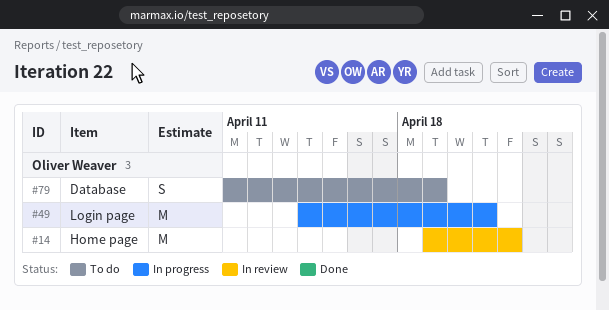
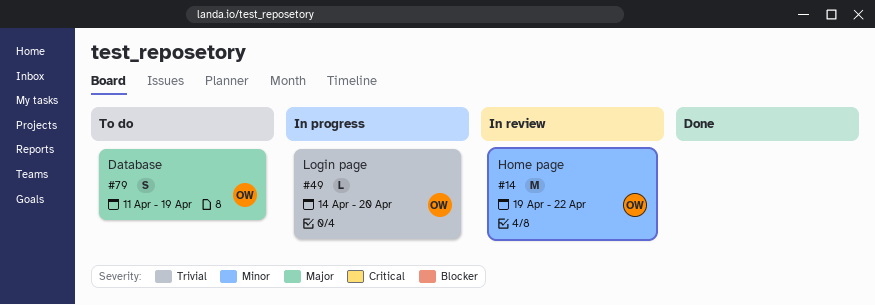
#49, estimate: M -> L
#49, due: Apr 21 -> Apr 20

